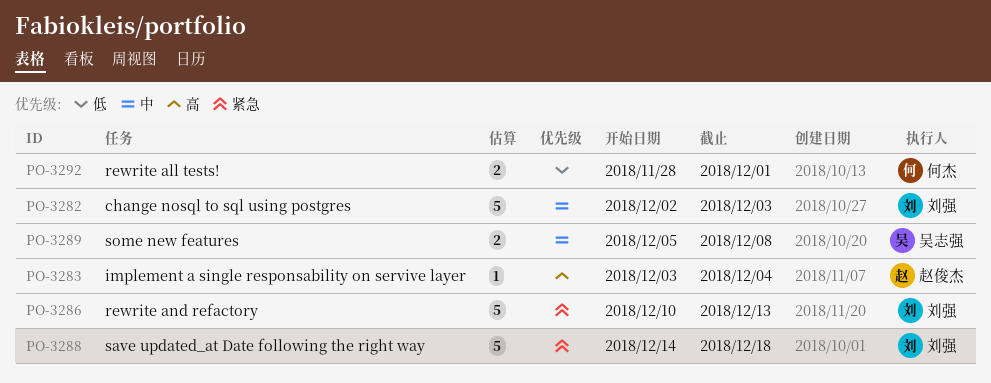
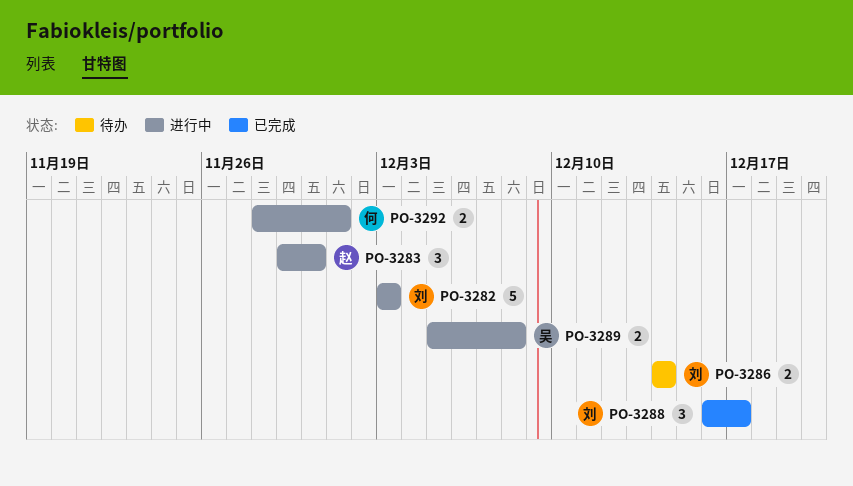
PO-3282, start: Dec 2 -> Dec 3
PO-3283, estimate: 1 -> 3
PO-3283, start: Dec 3 -> Nov 29
PO-3283, due: Dec 4 -> Nov 30
PO-3286, estimate: 5 -> 2
PO-3286, start: Dec 10 -> Dec 14
PO-3286, due: Dec 13 -> Dec 14
PO-3288, estimate: 5 -> 3
PO-3288, start: Dec 14 -> Dec 16
PO-3288, due: Dec 18 -> Dec 17

